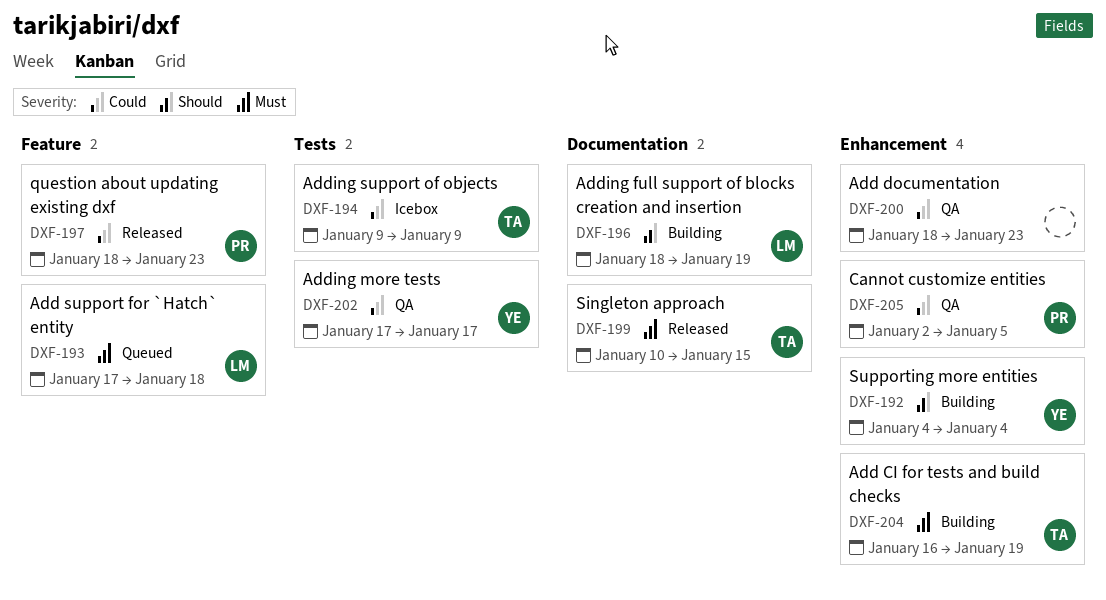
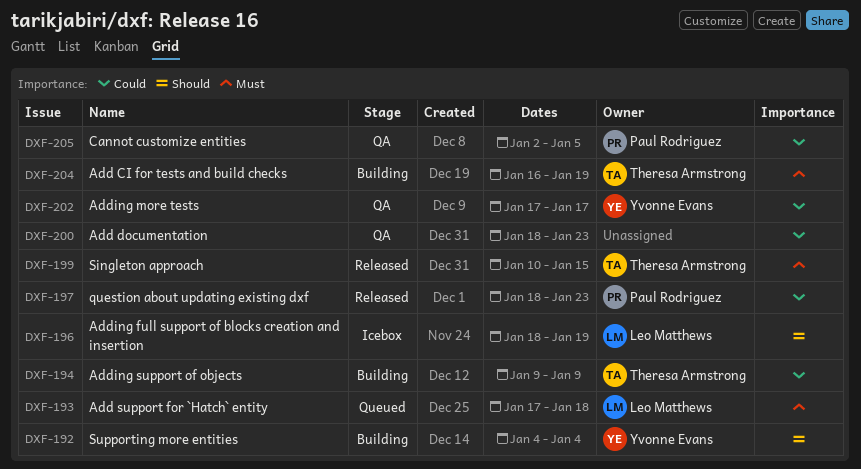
DXF-194, status: Icebox -> Building
DXF-196, status: Building -> Icebox

